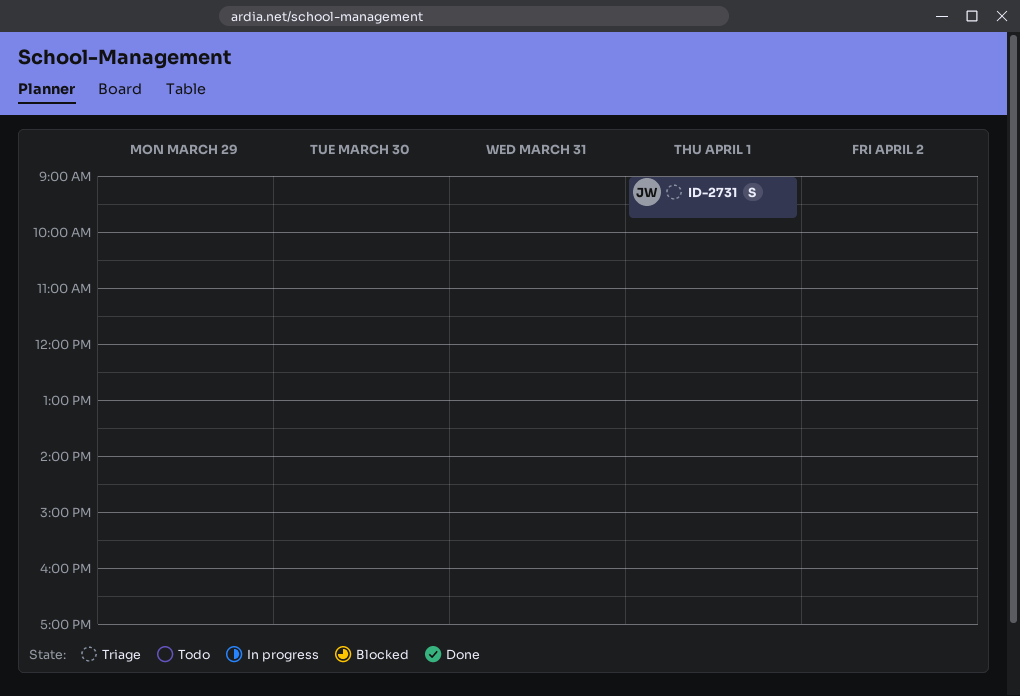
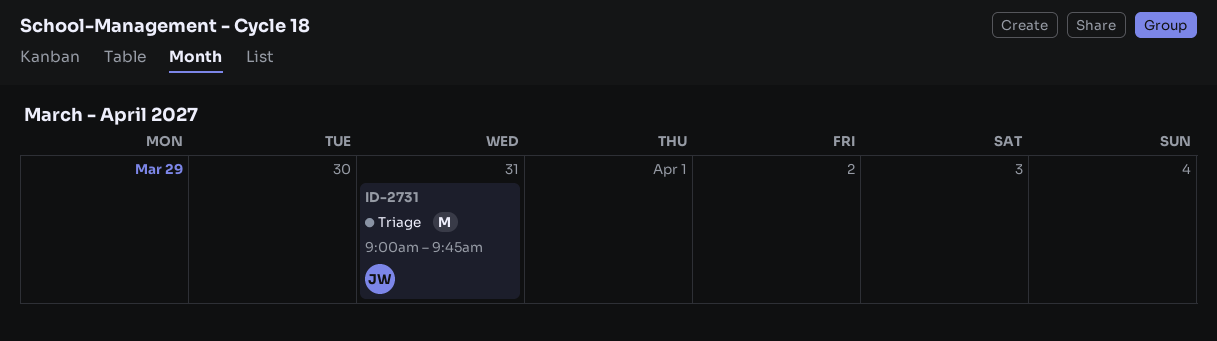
ID-2731, estimate: S -> M
ID-2731, day: Apr 1 -> Mar 31

